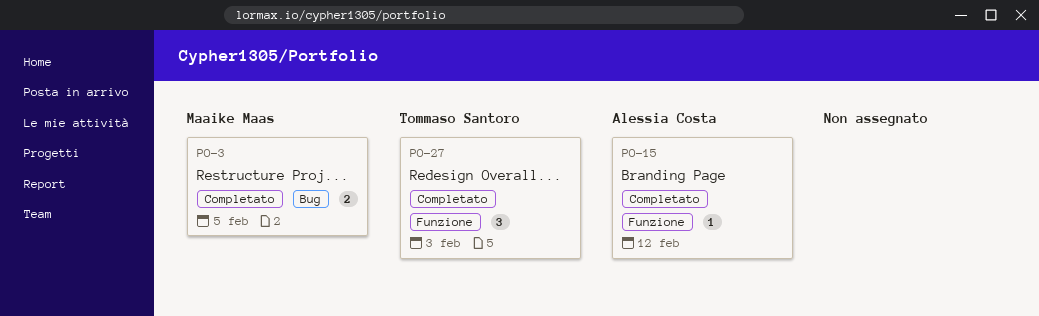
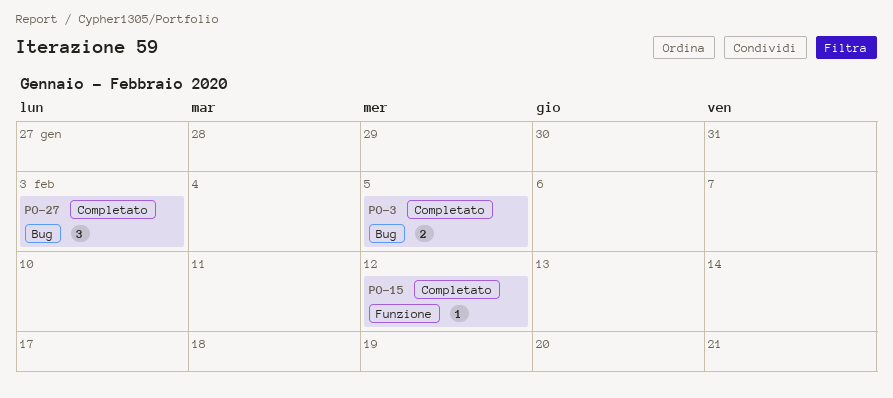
PO-27, label: Funzione -> Bug

